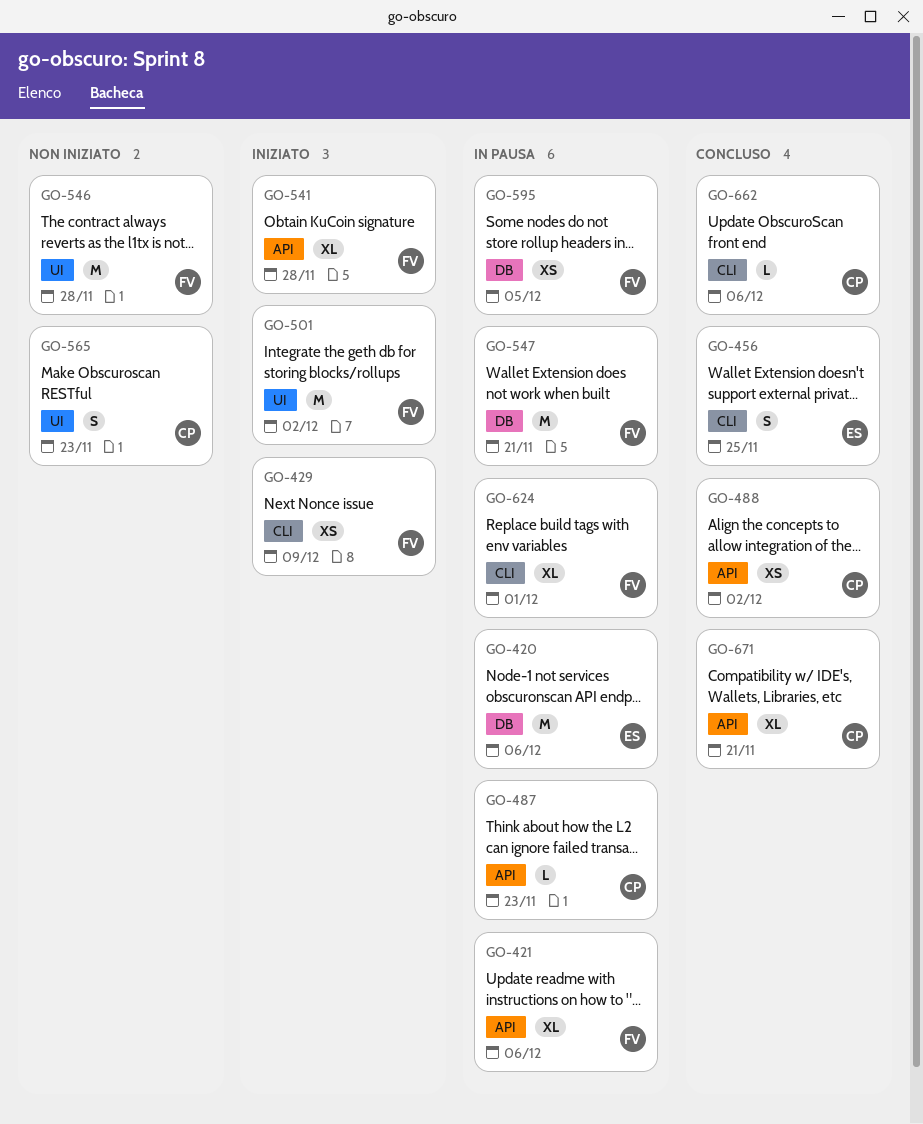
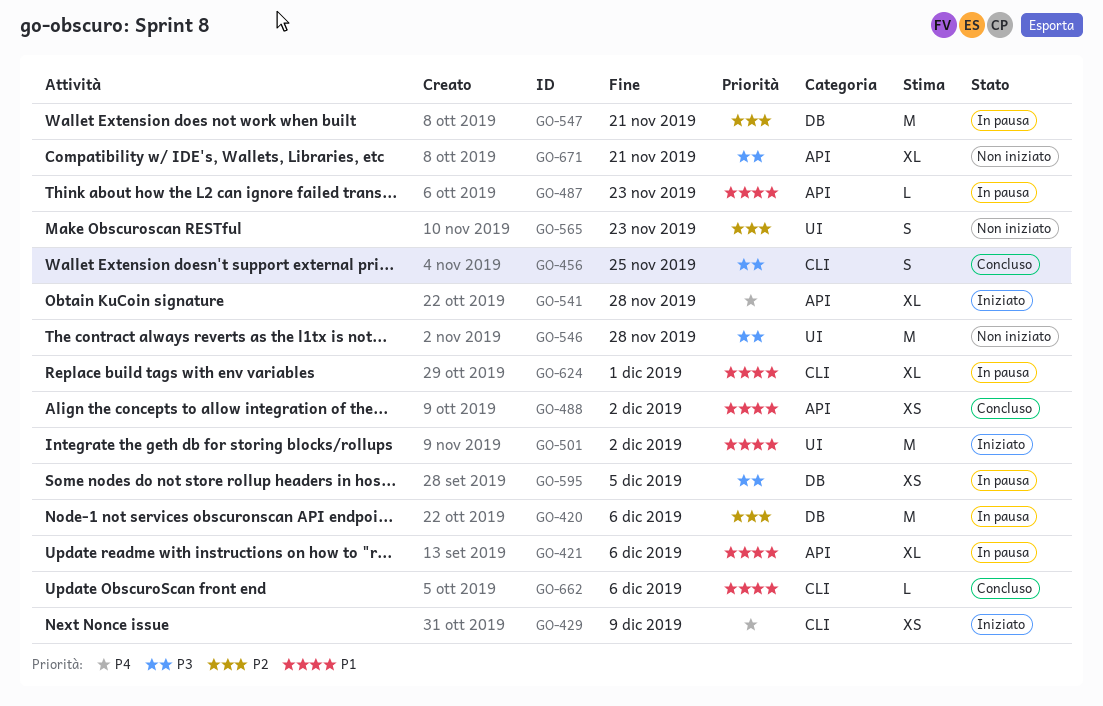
GO-671, status: Concluso -> Non iniziato

